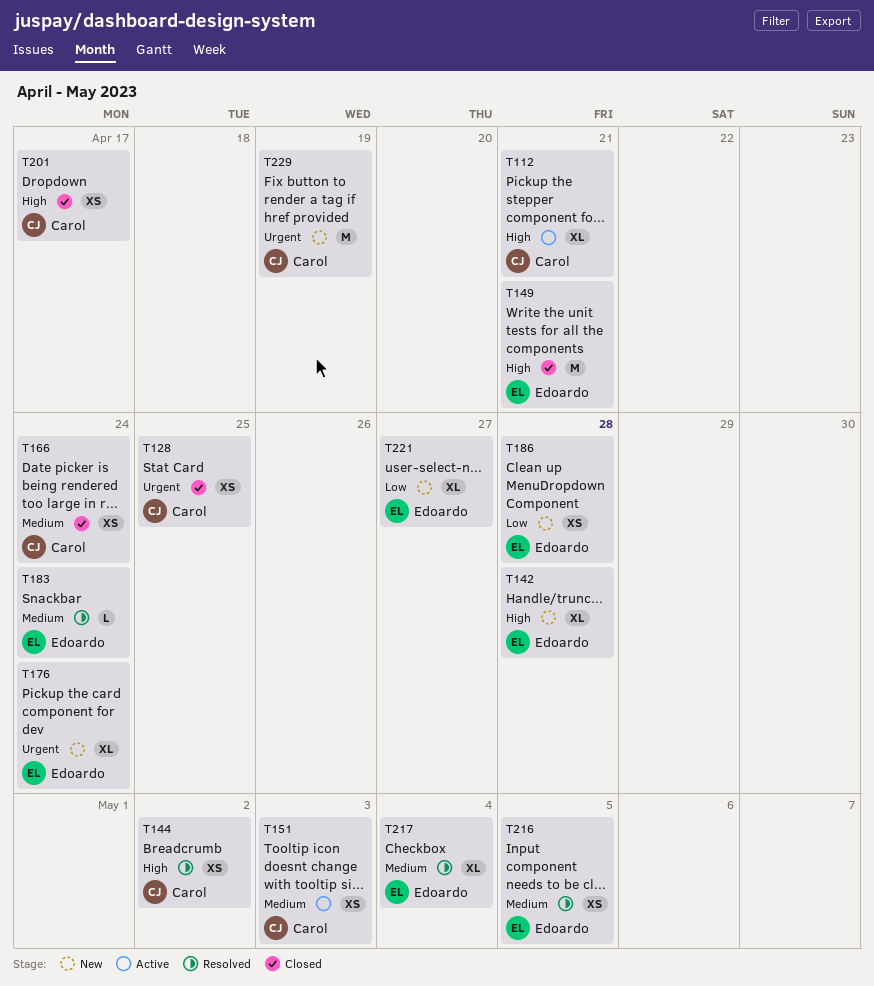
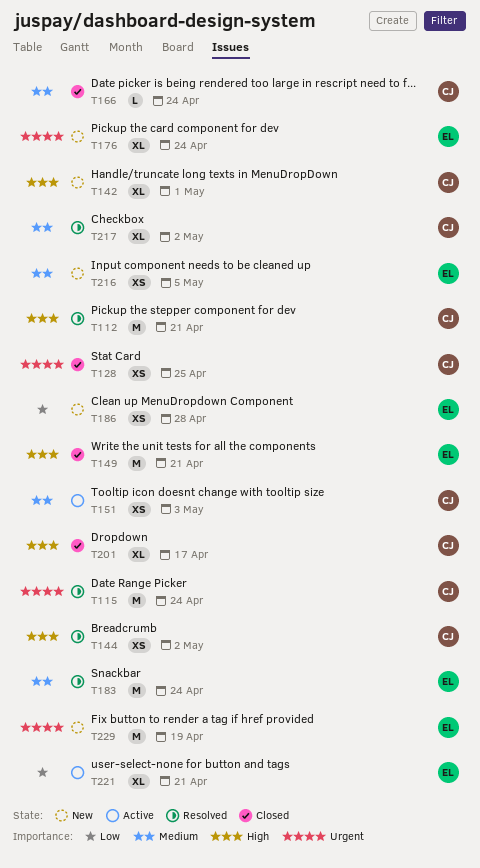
T112, status: Active -> Resolved
T112, estimate: XL -> M
T115: none -> present
T142, owner: Edoardo -> Carol
T142, due: Apr 28 -> May 1
T166, estimate: XS -> L
T183, estimate: L -> M
T201, estimate: XS -> XL
T216, status: Resolved -> New
T217, owner: Edoardo -> Carol
T217, due: May 4 -> May 2
T221, status: New -> Active
T221, due: Apr 27 -> Apr 21
T229, owner: Carol -> Edoardo

